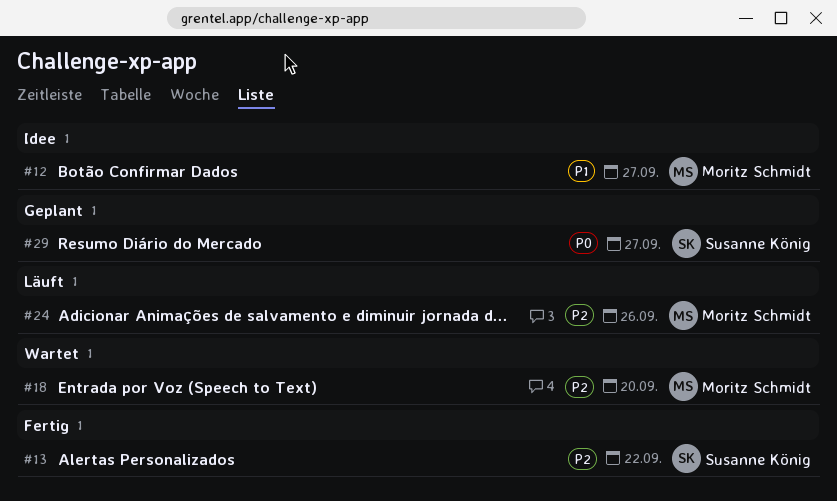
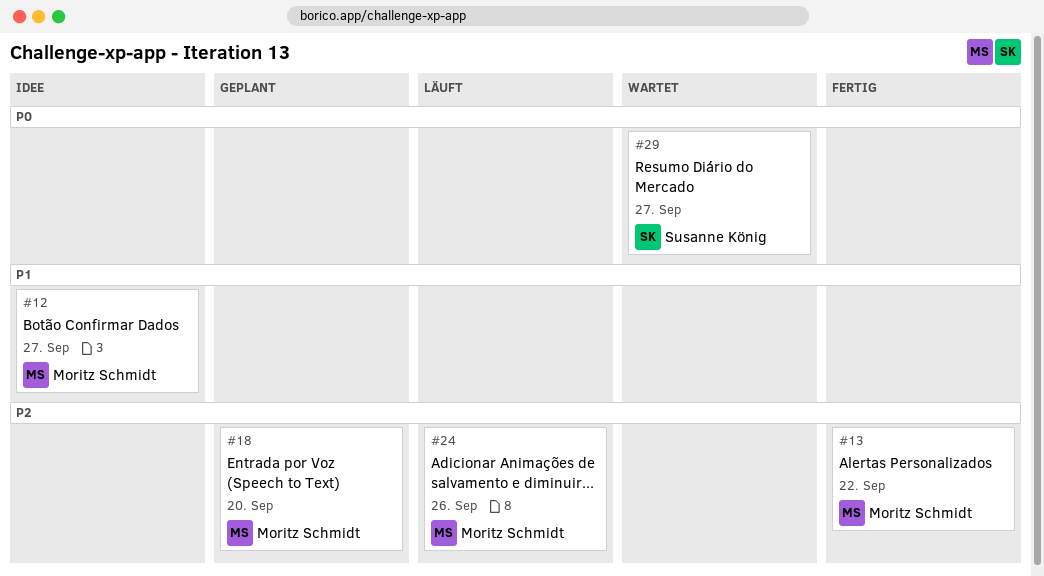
#13, owner: Susanne König -> Moritz Schmidt
#18, status: Wartet -> Geplant
#29, status: Geplant -> Wartet

